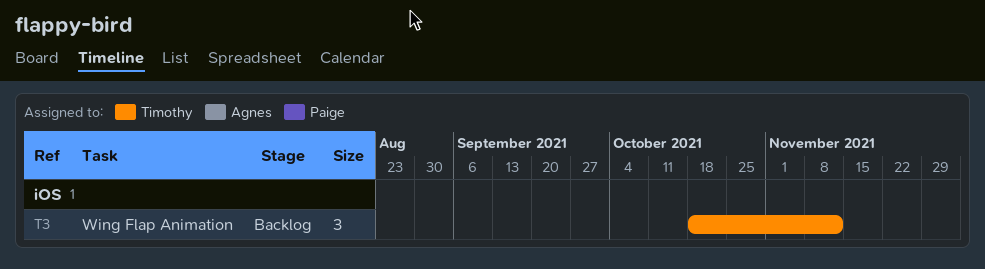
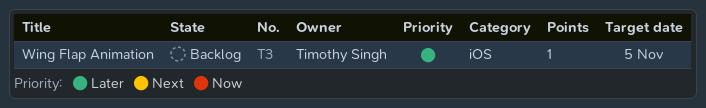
T3, estimate: 3 -> 1
T3, due: Nov 12 -> Nov 5

